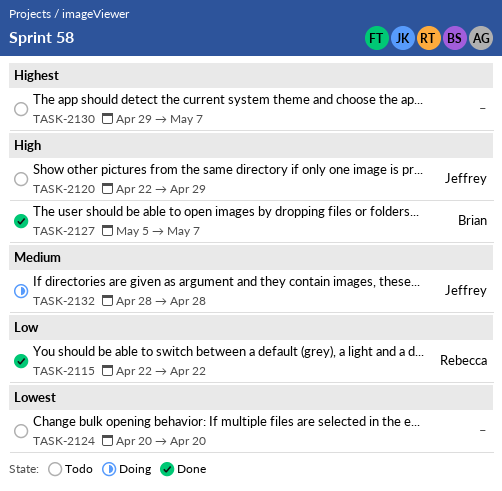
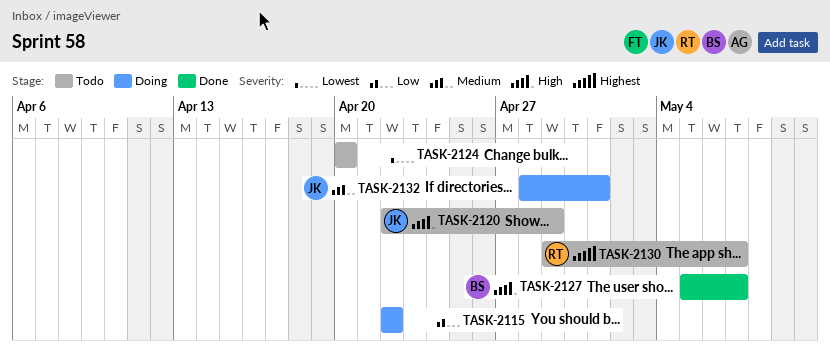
TASK-2115, status: Done -> Doing
TASK-2115, owner: Rebecca -> none
TASK-2130, owner: none -> Rebecca
TASK-2132, due: Apr 28 -> May 1

